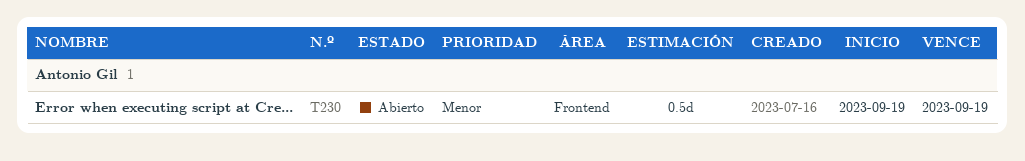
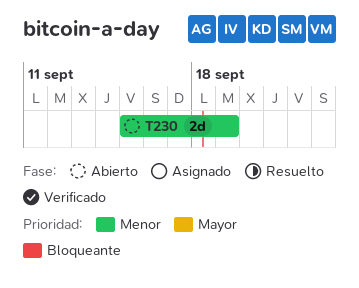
T230, estimate: 0.5d -> 2d
T230, start: Sep 19 -> Sep 15

